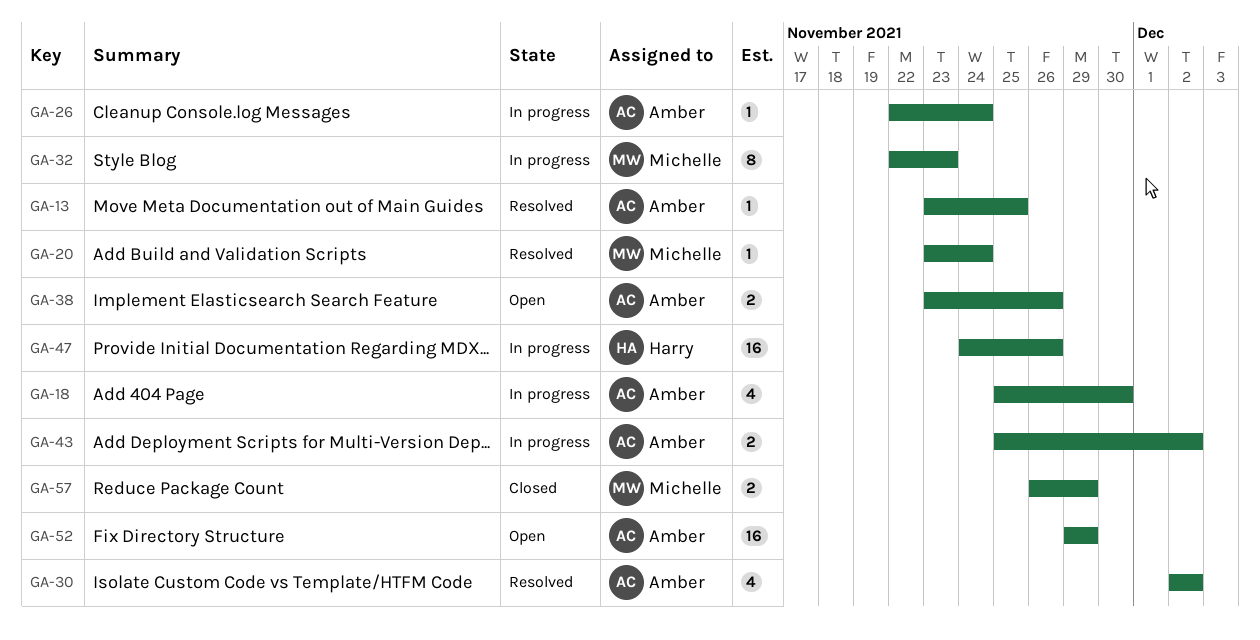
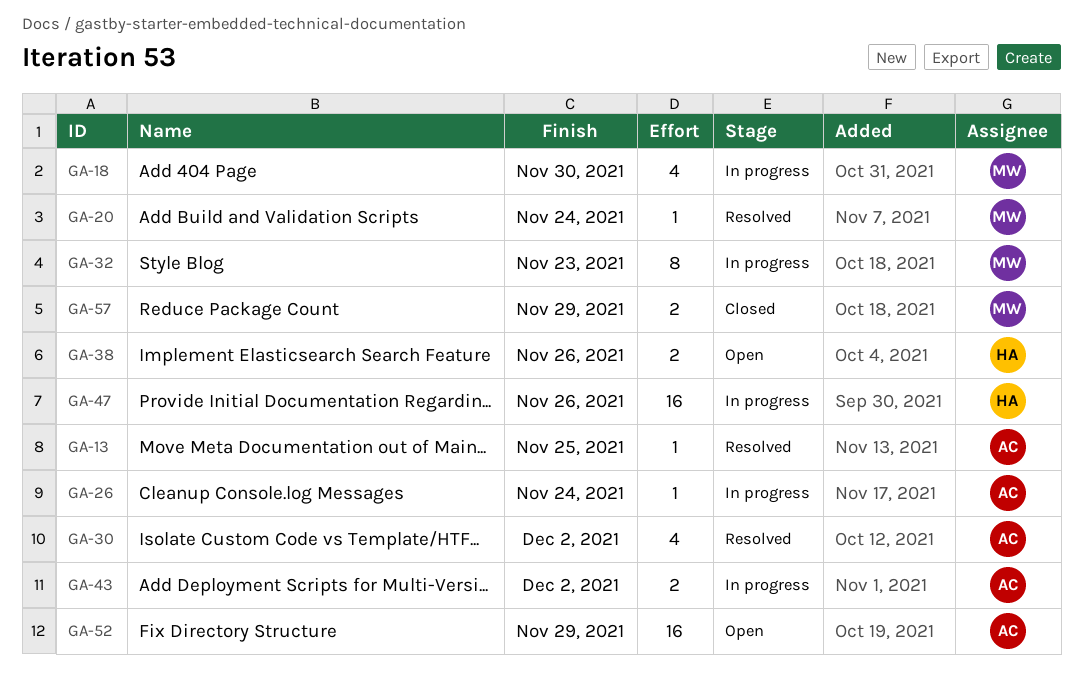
GA-18, owner: Amber -> Michelle
GA-38, owner: Amber -> Harry

